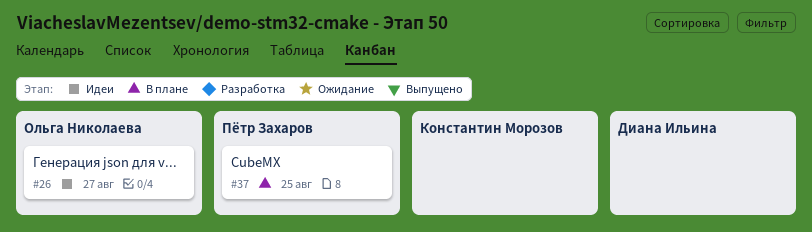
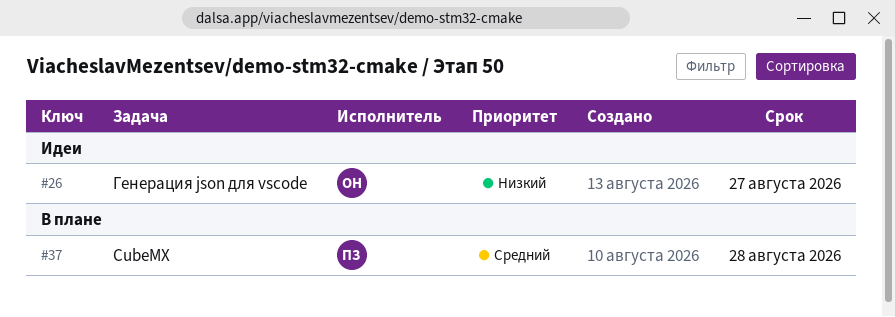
#37, due: Aug 25 -> Aug 28

